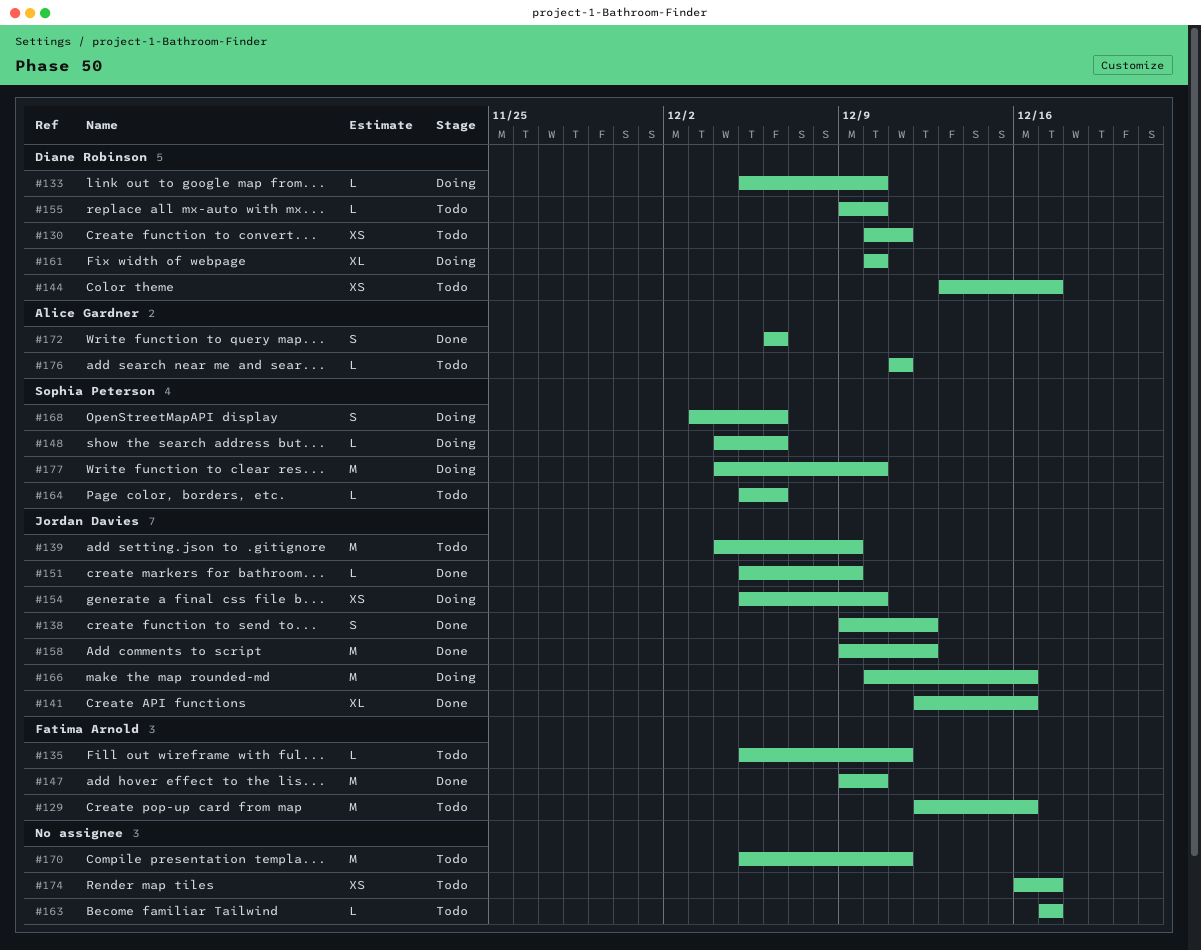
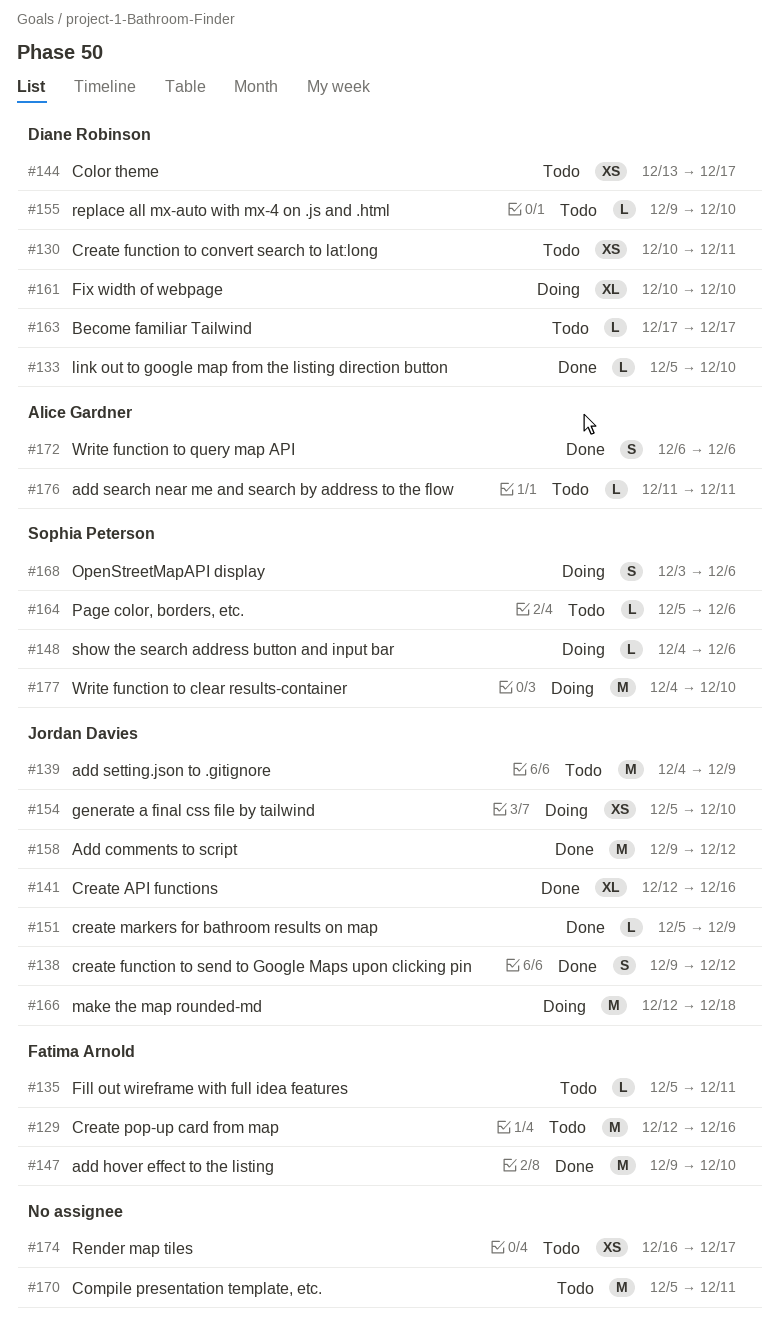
#133, status: Doing -> Done
#163, owner: none -> Diane Robinson
#166, start: Dec 10 -> Dec 12
#166, due: Dec 16 -> Dec 18

